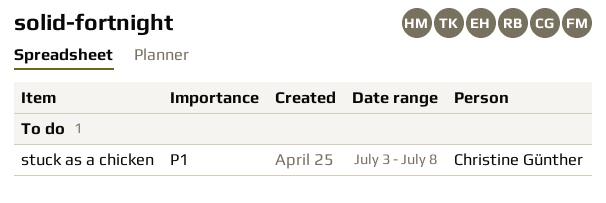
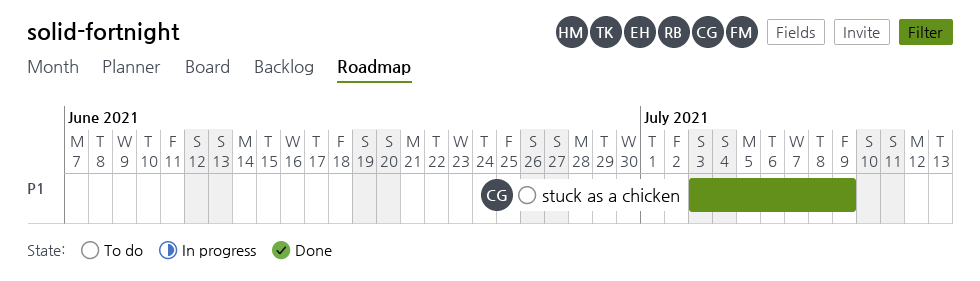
stuck as a chicken, due: Jul 8 -> Jul 9

